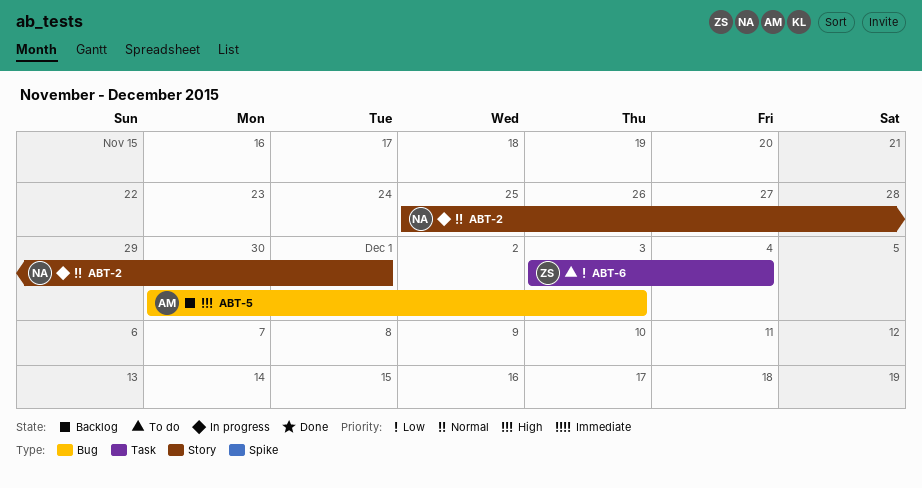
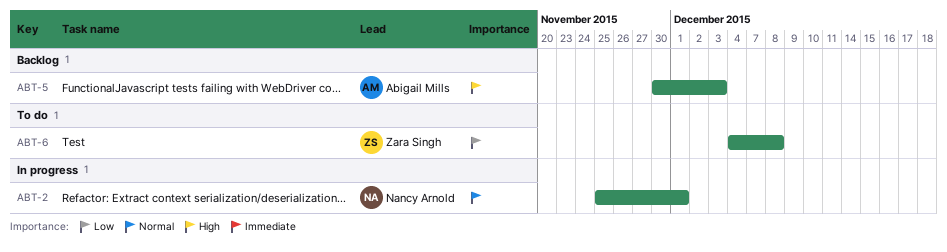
ABT-6, start: Dec 3 -> Dec 4
ABT-6, due: Dec 4 -> Dec 8

